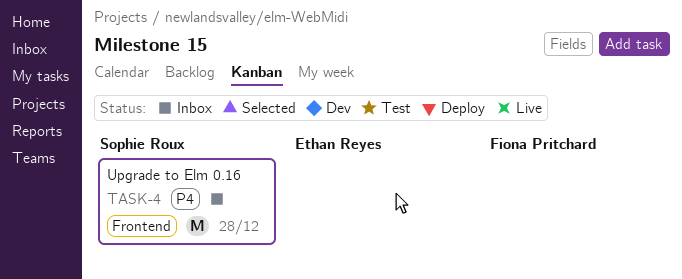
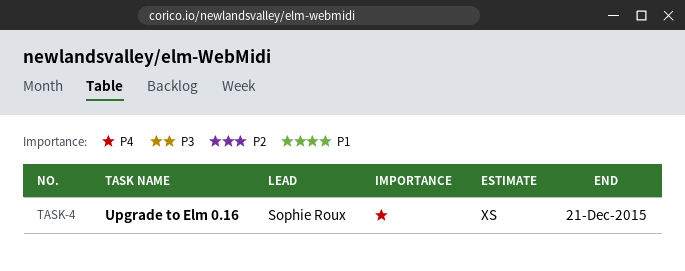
TASK-4, estimate: M -> XS
TASK-4, due: Dec 28 -> Dec 21

